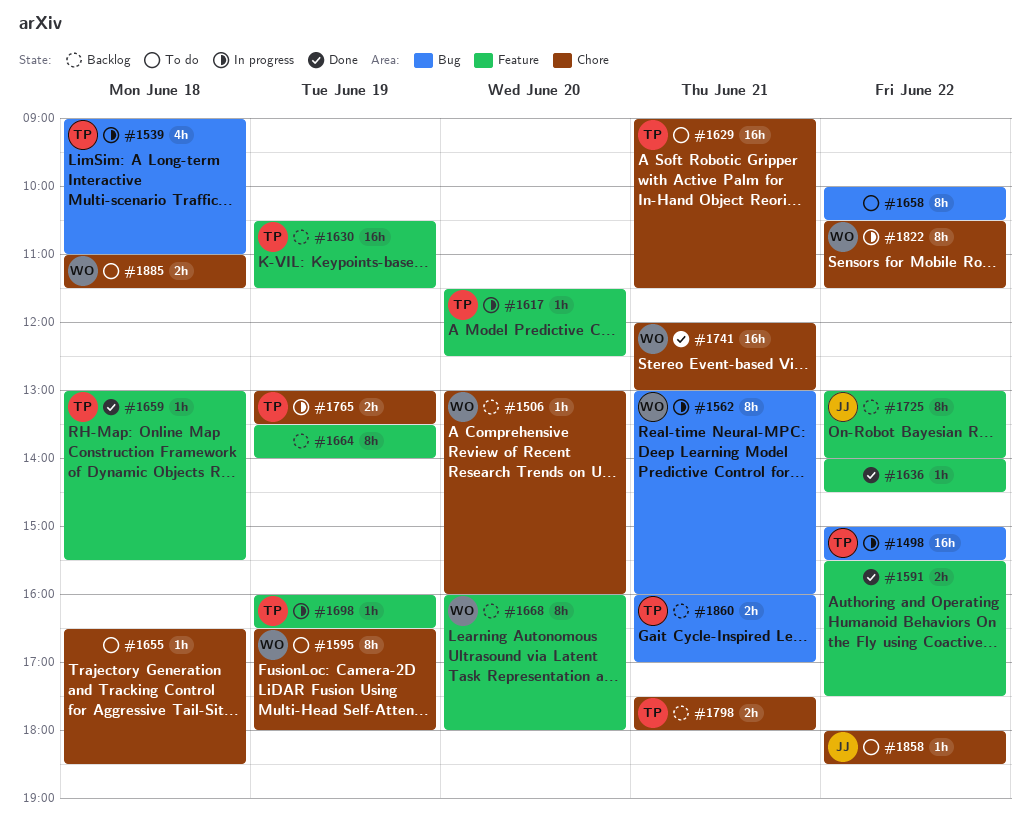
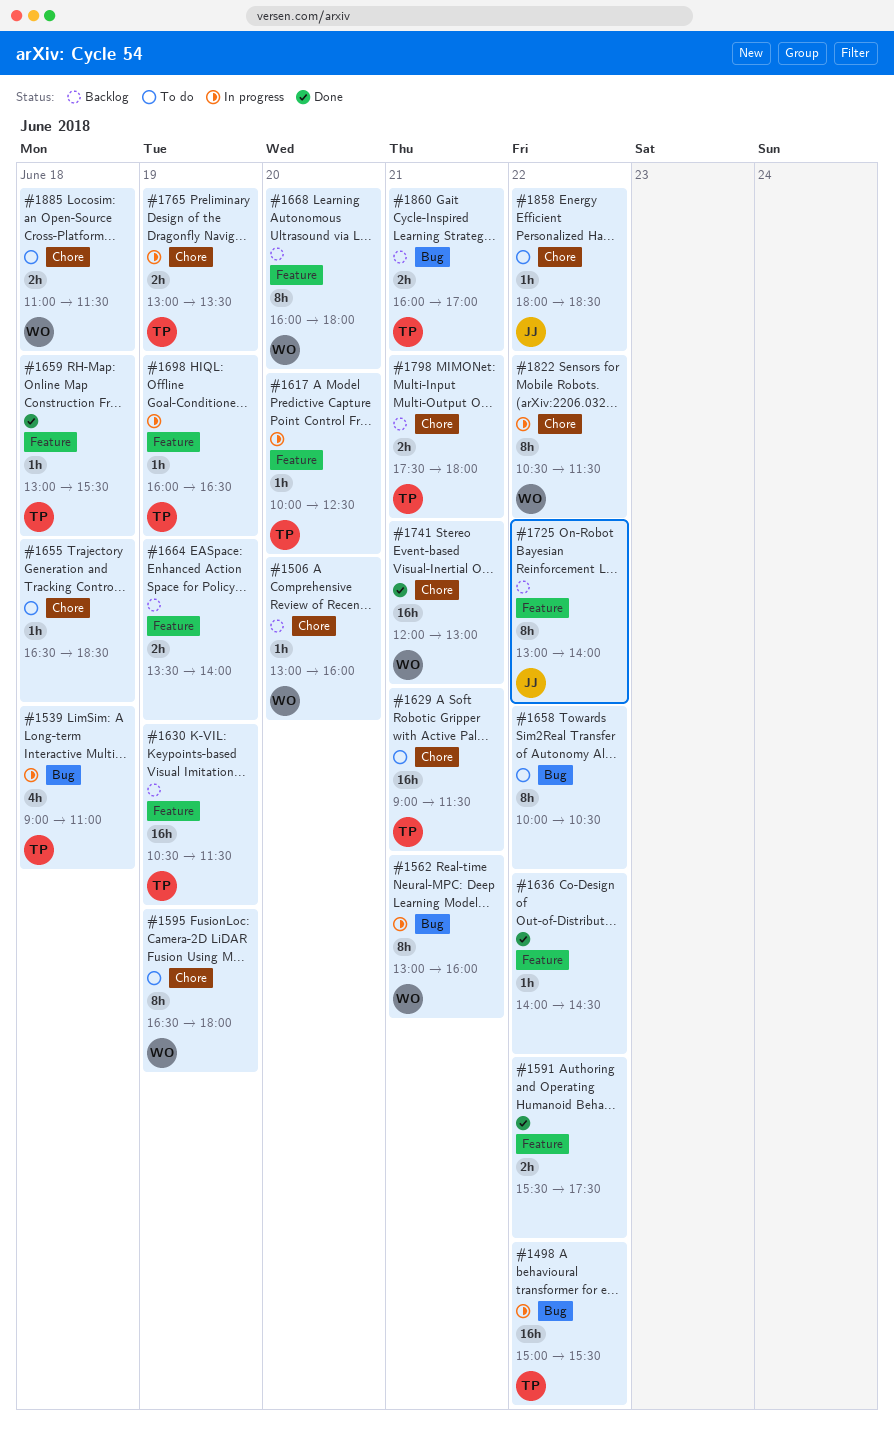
#1617, begins: 11:30 -> 10:00
#1664, estimate: 8h -> 2h

